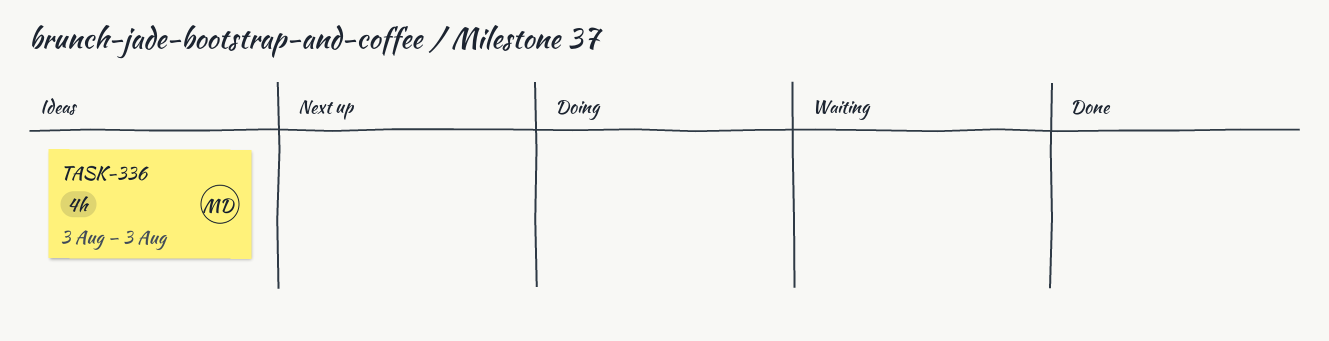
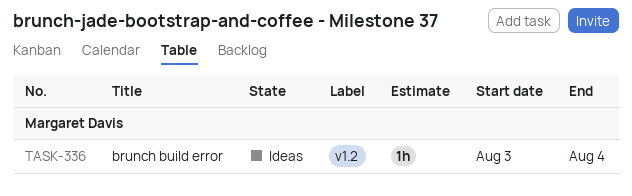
TASK-336, estimate: 4h -> 1h
TASK-336, due: Aug 3 -> Aug 4

